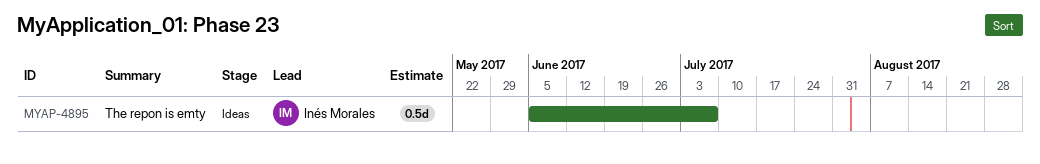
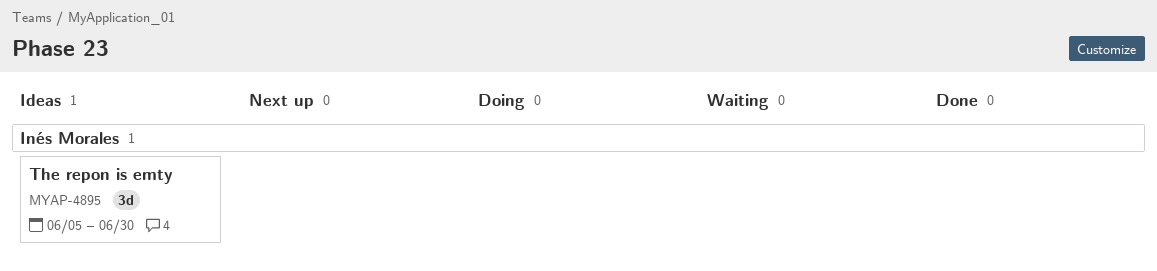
MYAP-4895, estimate: 0.5d -> 3d
MYAP-4895, due: Jul 7 -> Jun 30

